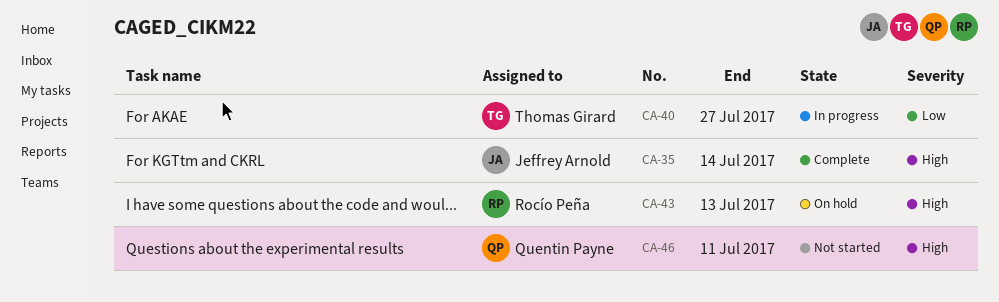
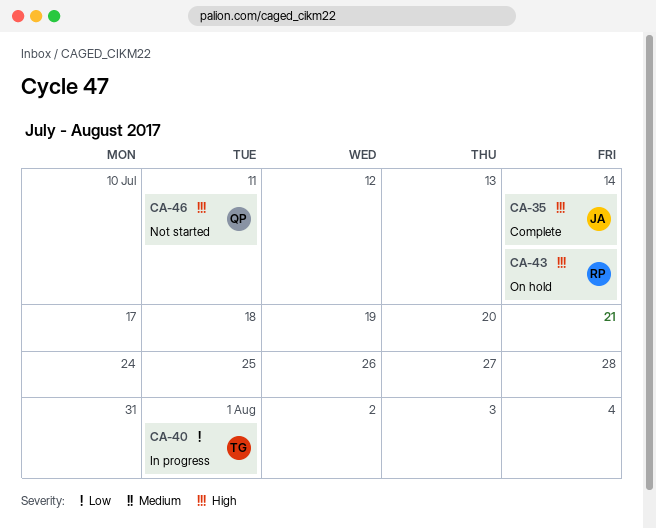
CA-40, due: Jul 27 -> Aug 1
CA-43, due: Jul 13 -> Jul 14

